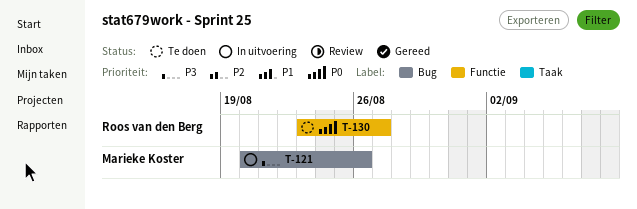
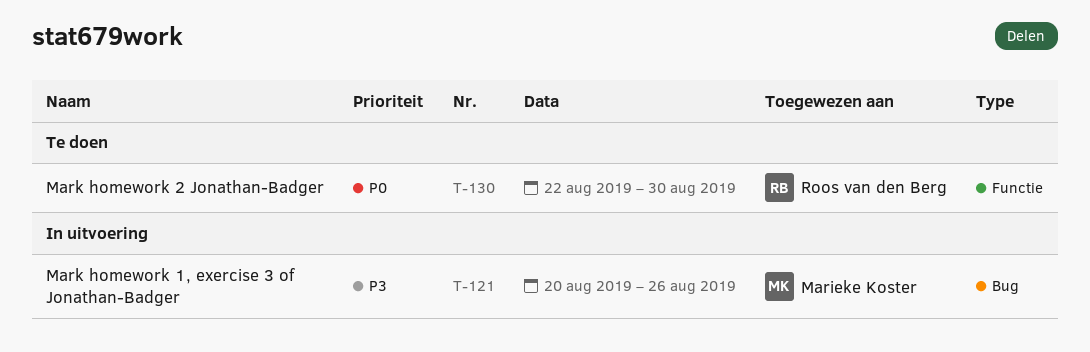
T-130, start: Aug 23 -> Aug 22
T-130, due: Aug 27 -> Aug 30

